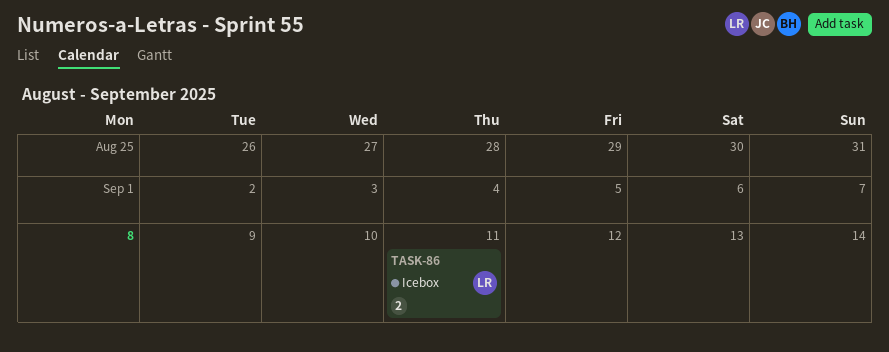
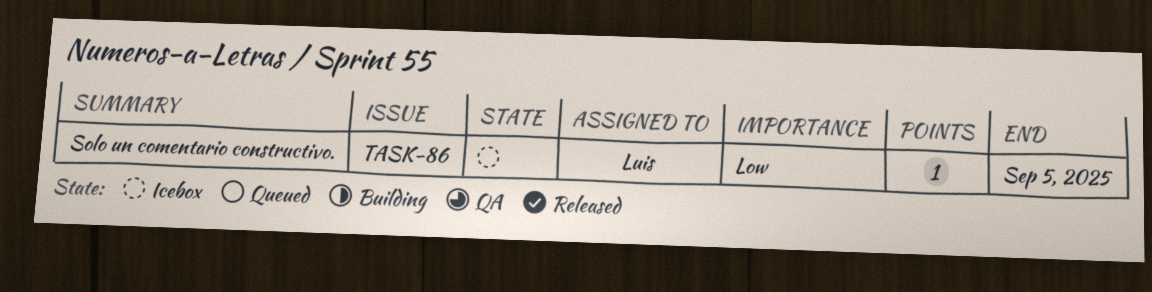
TASK-86, estimate: 2 -> 1
TASK-86, due: Sep 11 -> Sep 5

